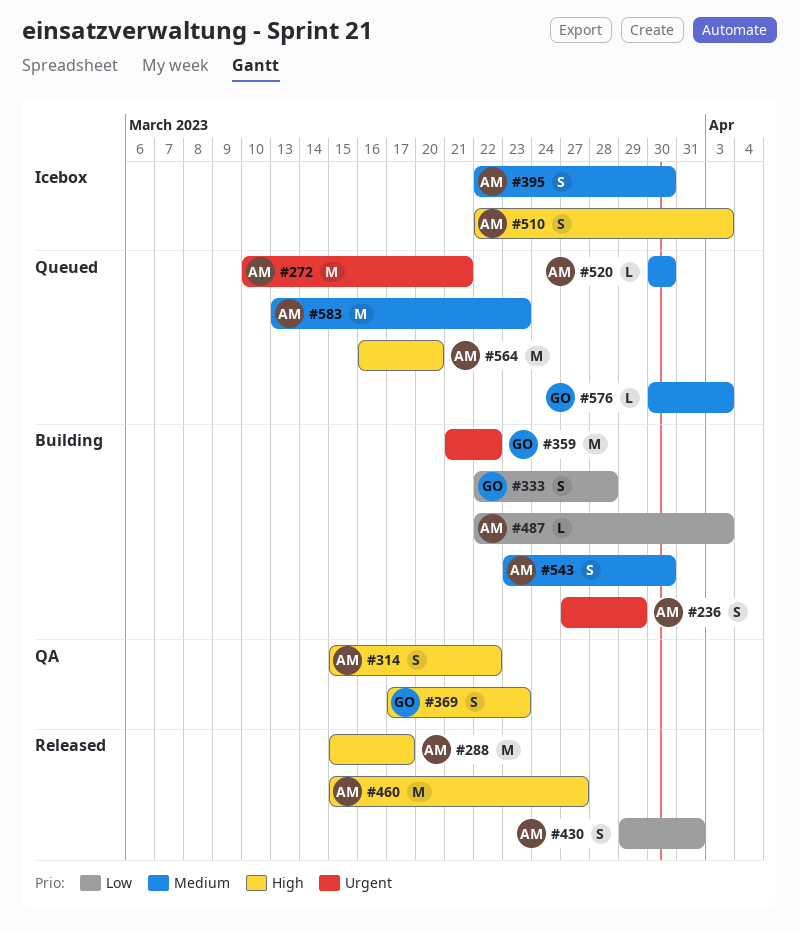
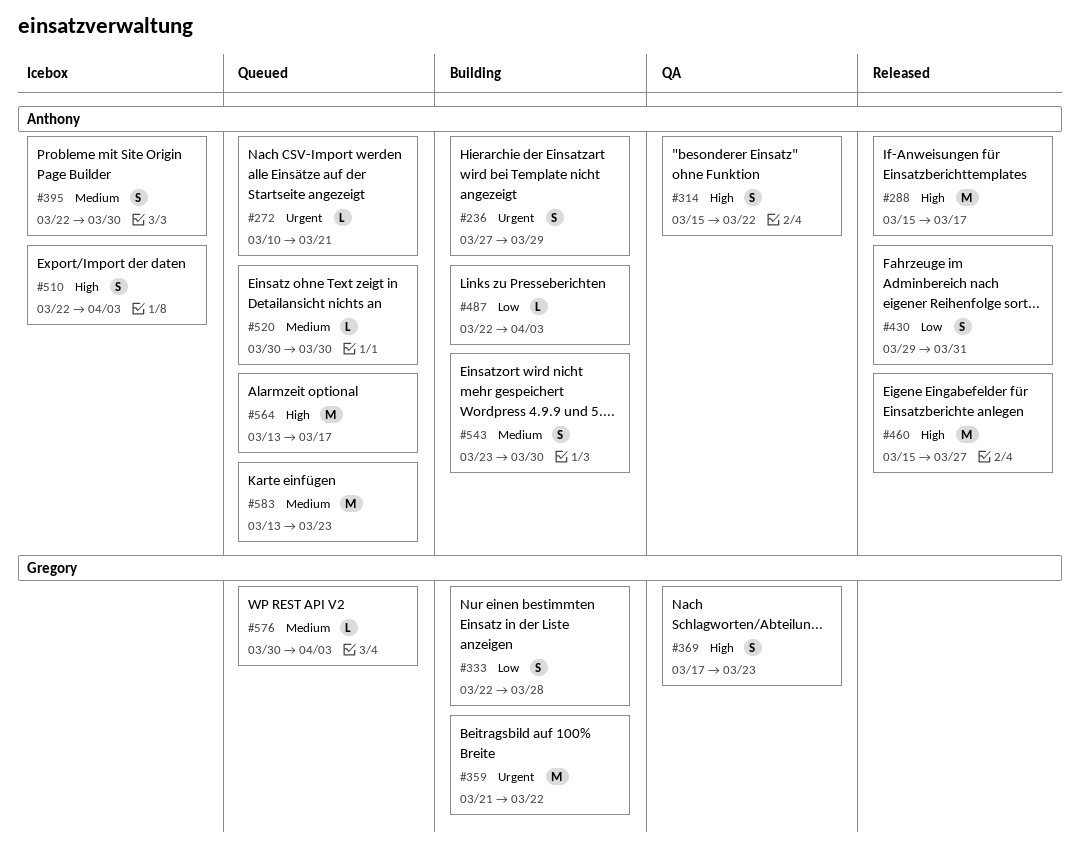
#272, estimate: M -> L
#564, start: Mar 16 -> Mar 13
#564, due: Mar 20 -> Mar 17

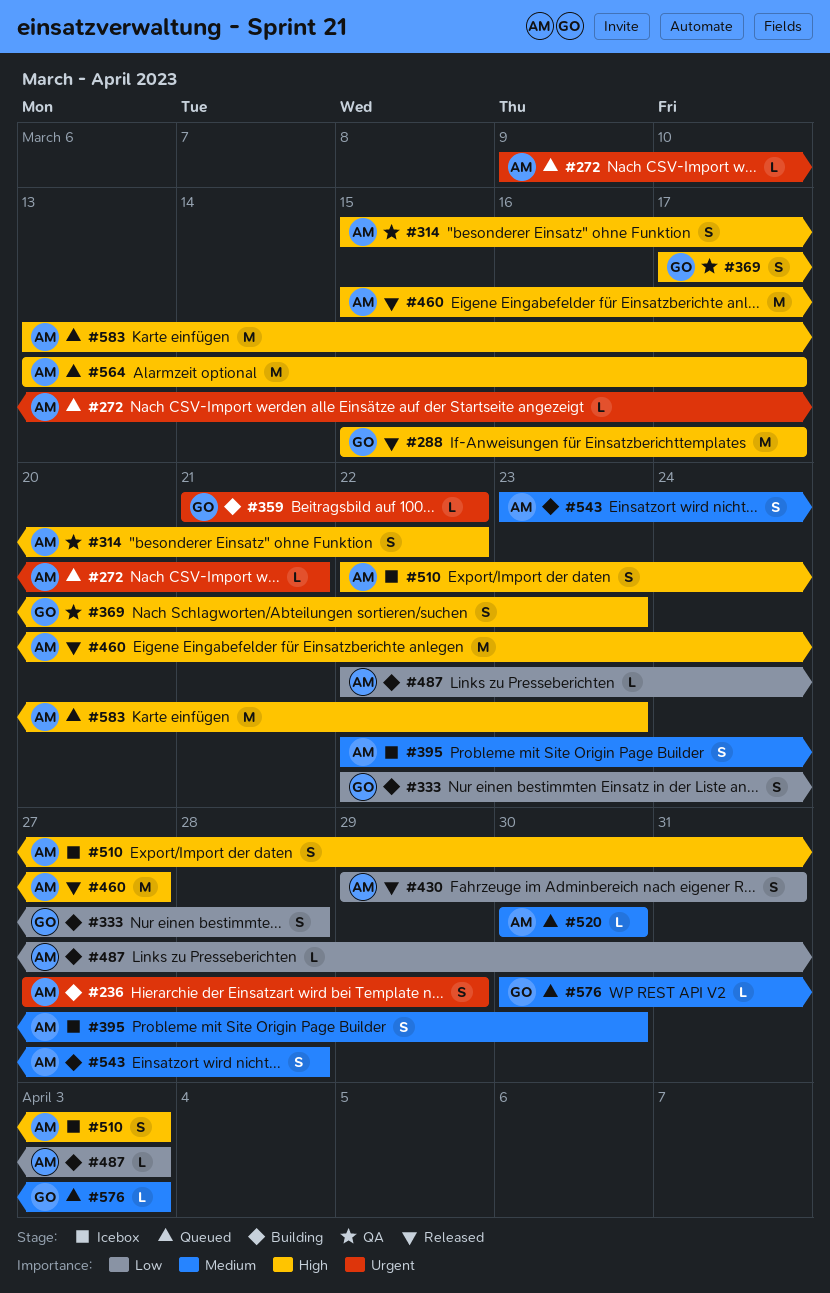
#272, start: Mar 10 -> Mar 9
#288, owner: Anthony -> Gregory
#359, estimate: M -> L
#543, due: Mar 30 -> Mar 28
#583, priority: Medium -> High

